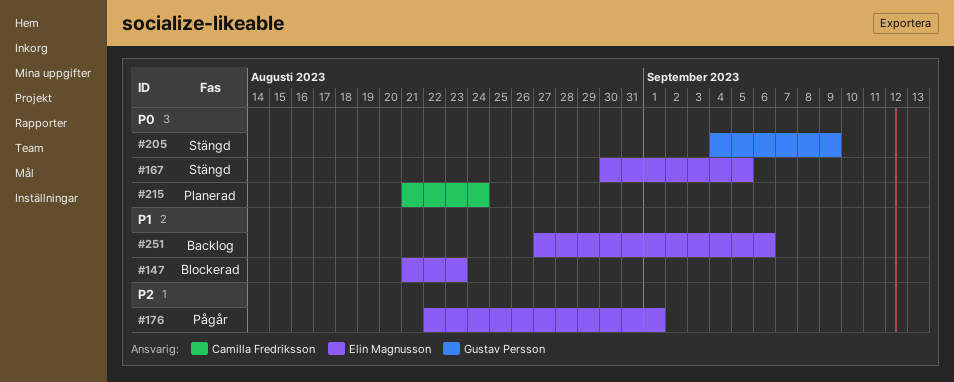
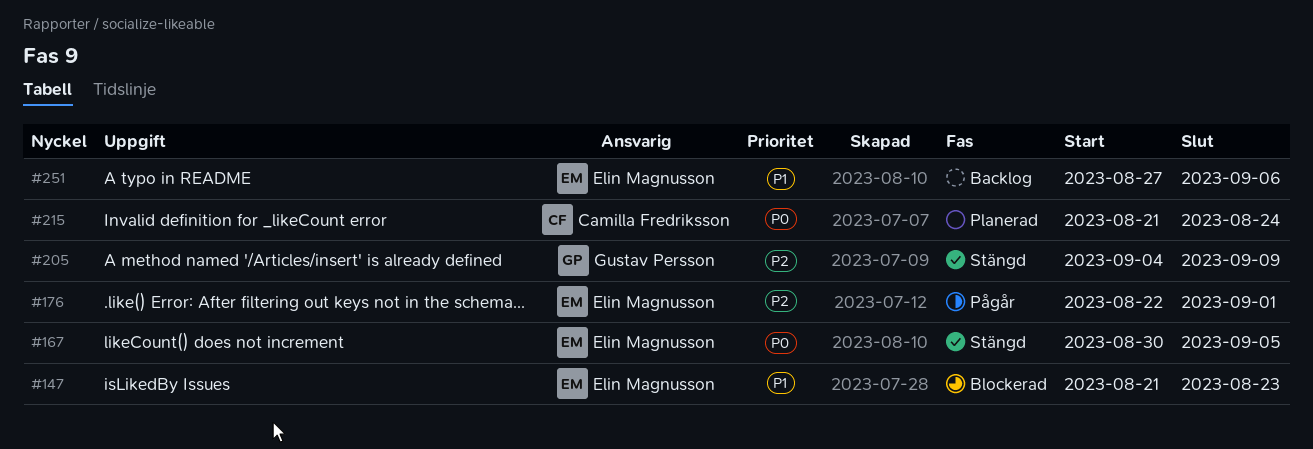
#205, priority: P0 -> P2

